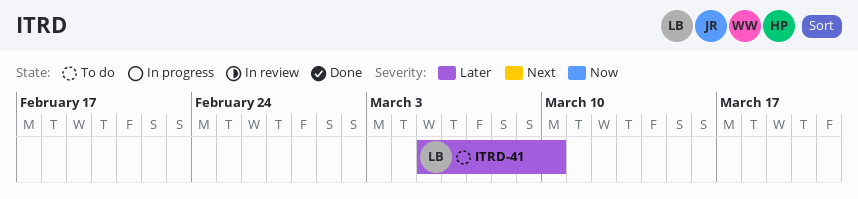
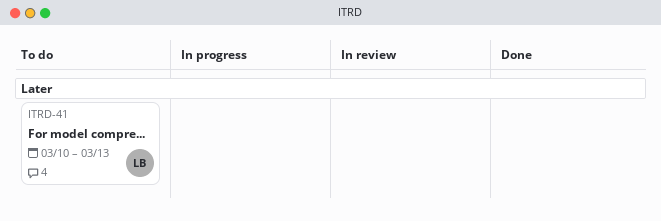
ITRD-41, start: Mar 5 -> Mar 10
ITRD-41, due: Mar 10 -> Mar 13

